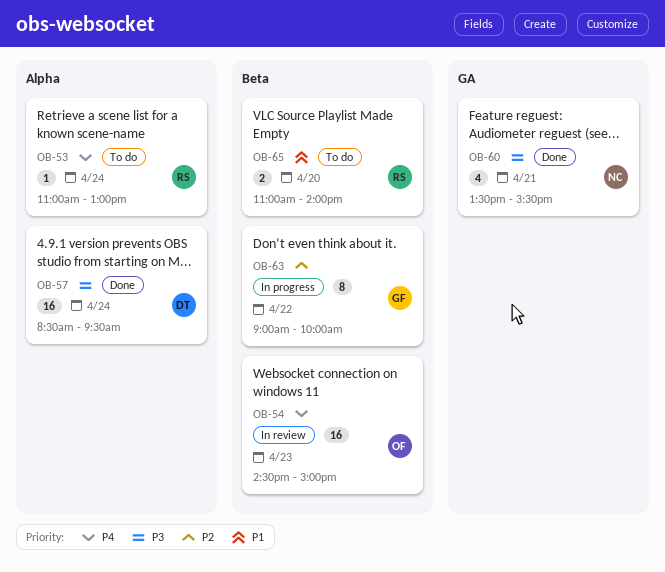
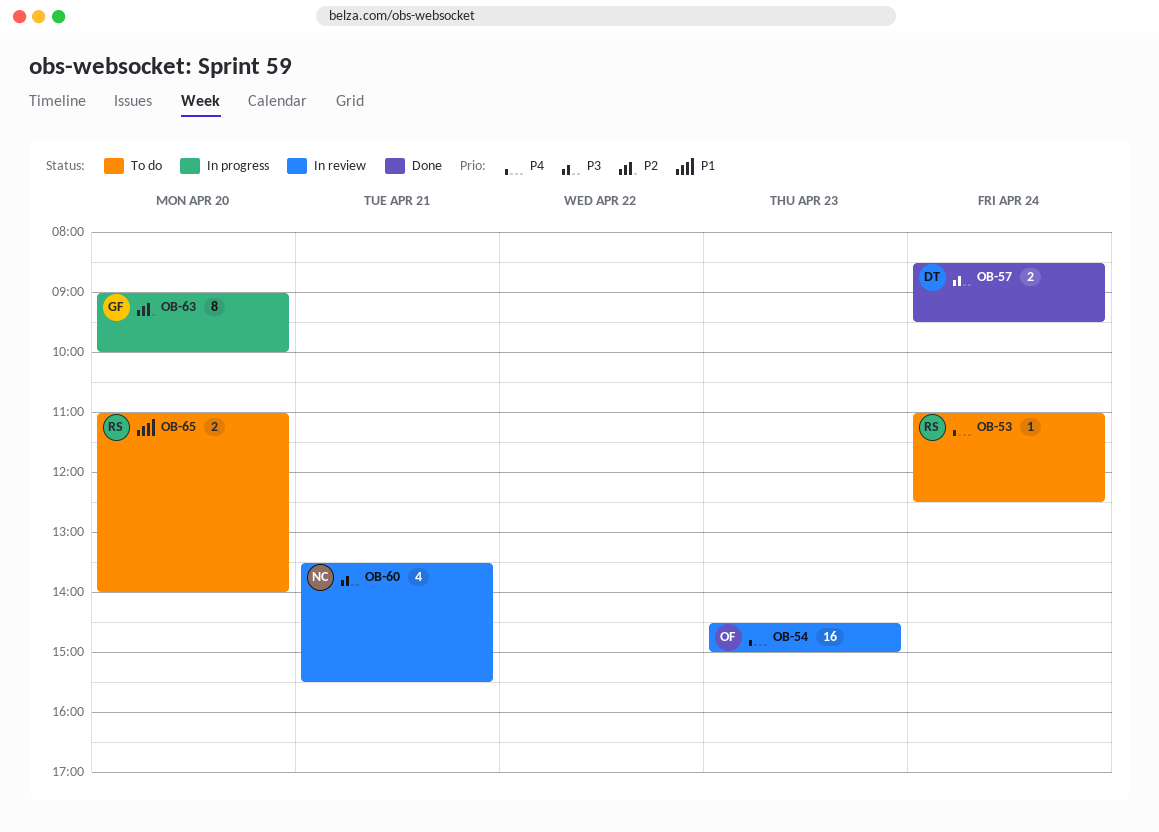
OB-53, ends: 13:00 -> 12:30
OB-57, estimate: 16 -> 2
OB-60, status: Done -> In review
OB-63, day: Apr 22 -> Apr 20

